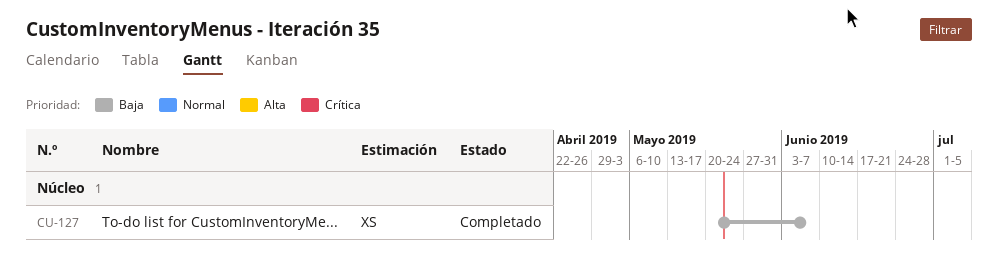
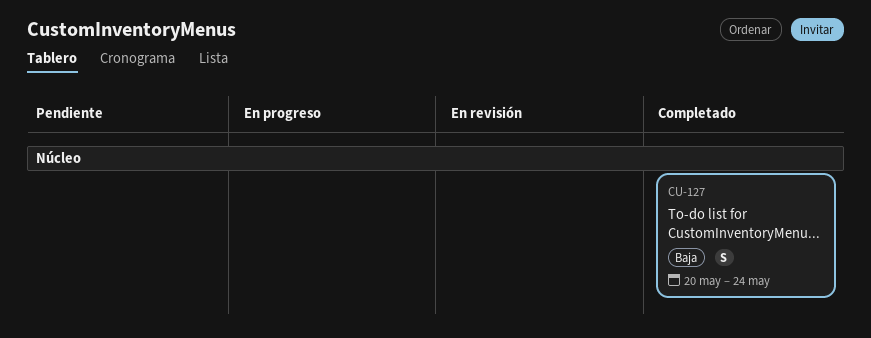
CU-127, estimate: XS -> S
CU-127, due: Jun 7 -> May 24

